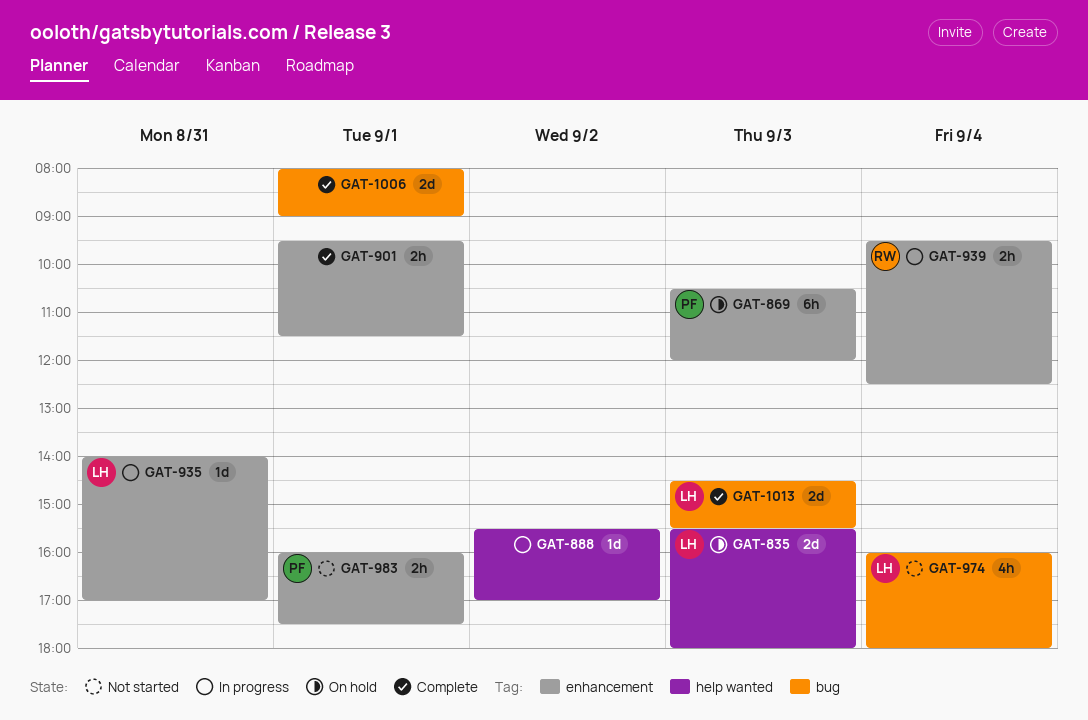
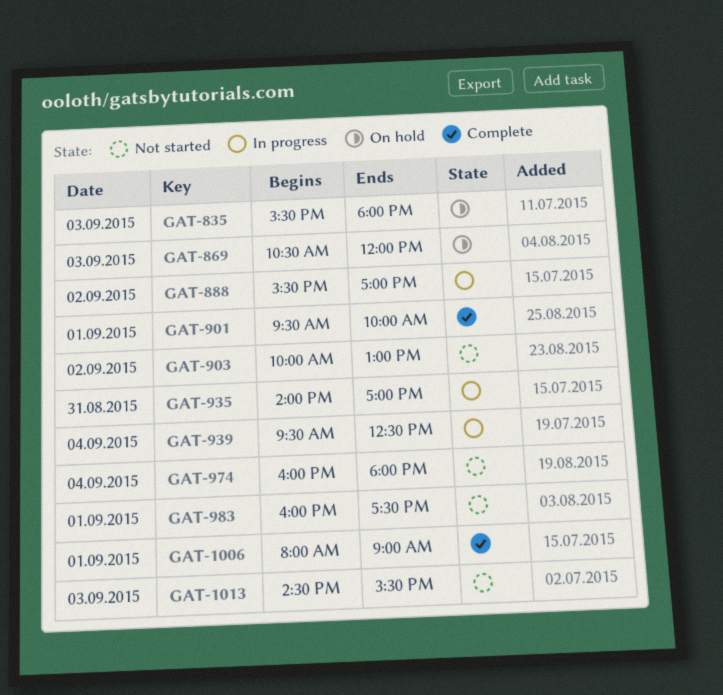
GAT-901, ends: 11:30 -> 10:00
GAT-903: none -> present
GAT-1013, status: Complete -> Not started

